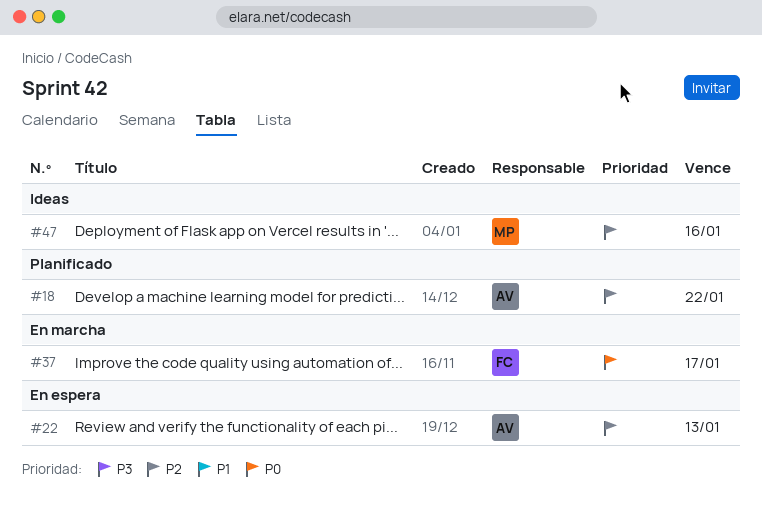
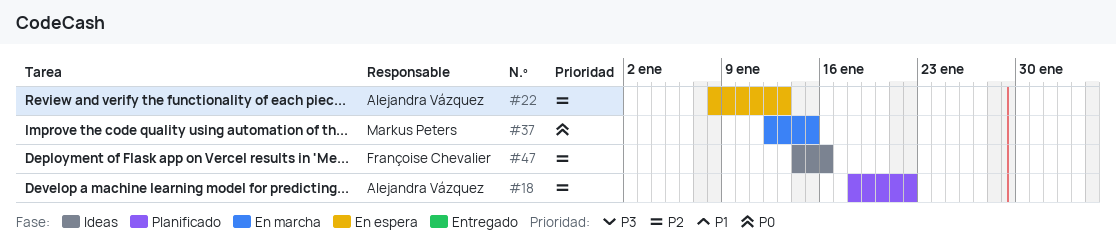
#37, owner: Françoise Chevalier -> Markus Peters
#37, due: Jan 17 -> Jan 15
#47, owner: Markus Peters -> Françoise Chevalier

